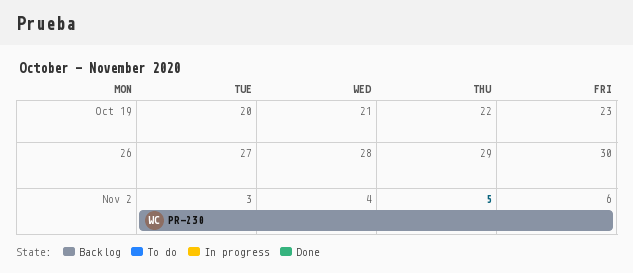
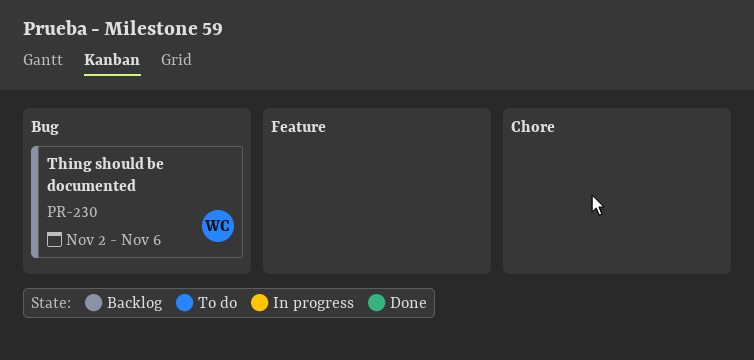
PR-230, start: Nov 3 -> Nov 2

